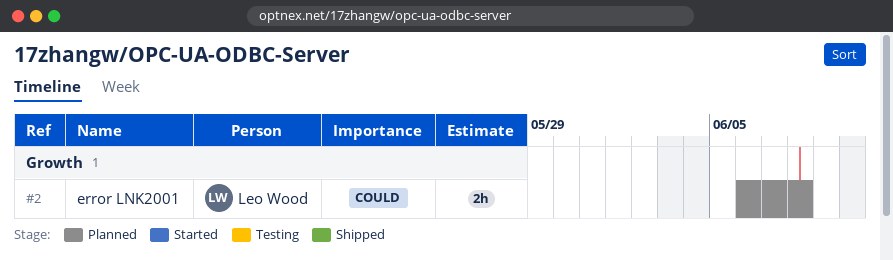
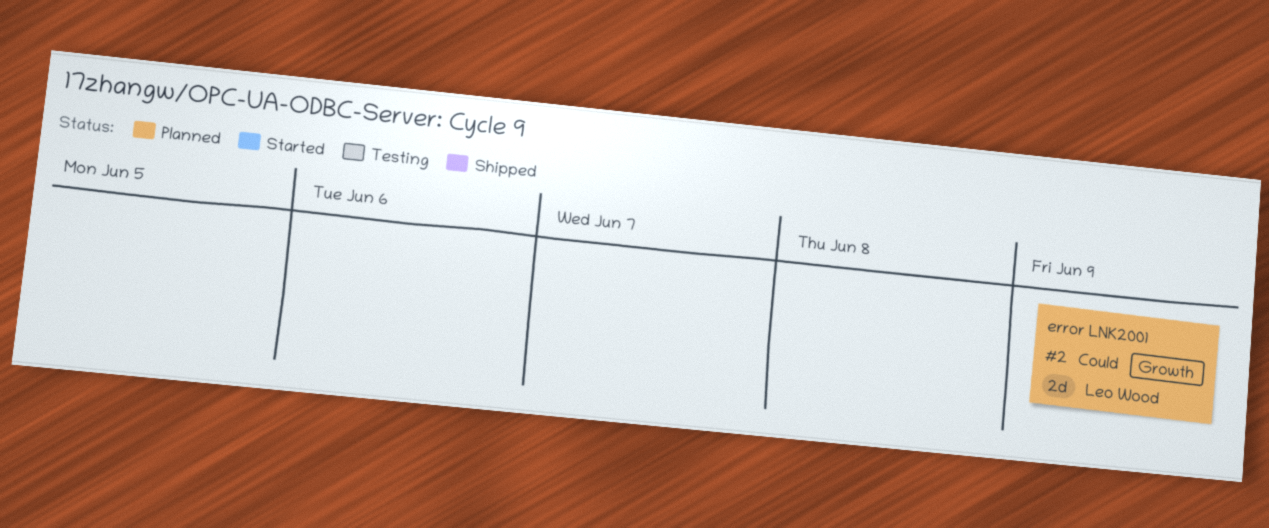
#2, estimate: 2h -> 2d
#2, due: Jun 8 -> Jun 9

